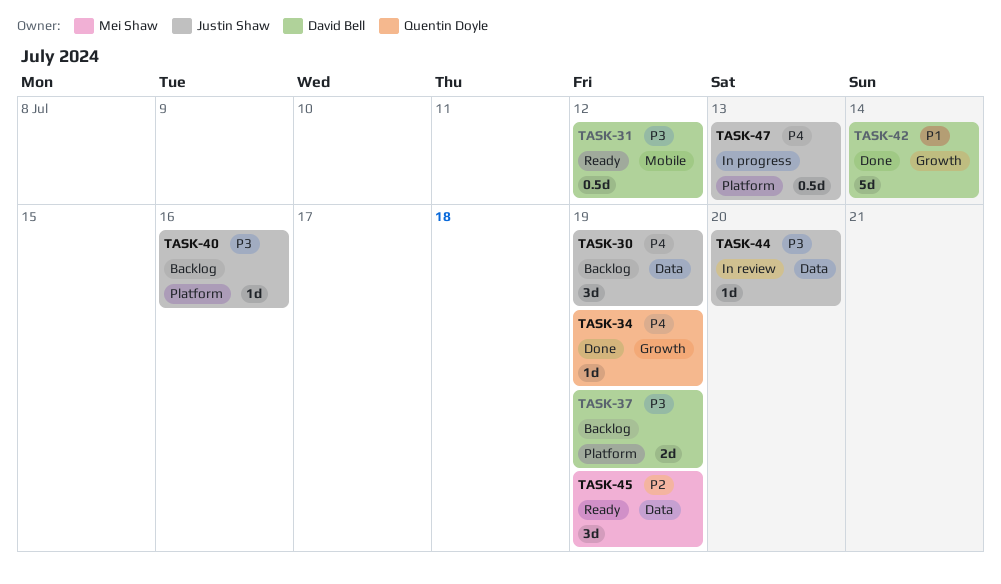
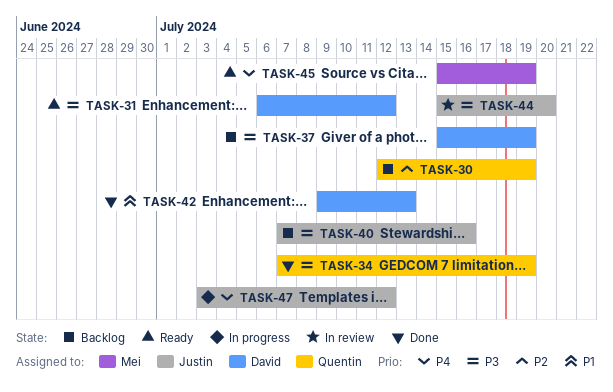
TASK-30, owner: Justin Shaw -> Quentin Doyle
TASK-30, priority: P4 -> P2
TASK-34, priority: P4 -> P3
TASK-42, due: Jul 14 -> Jul 13
TASK-45, priority: P2 -> P4
TASK-47, due: Jul 13 -> Jul 12

